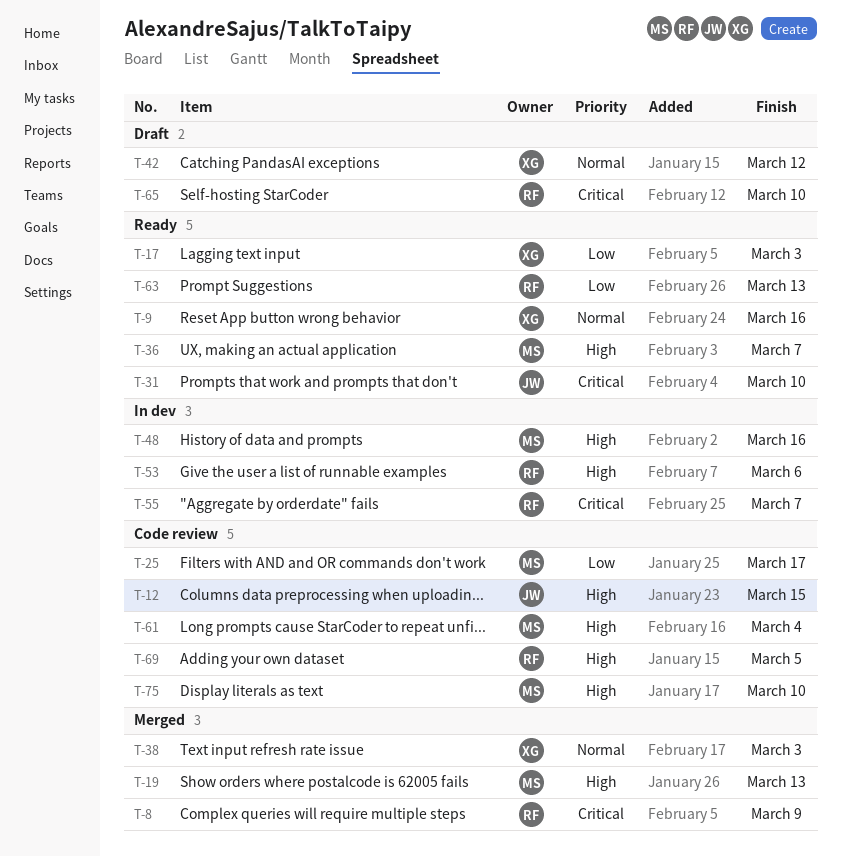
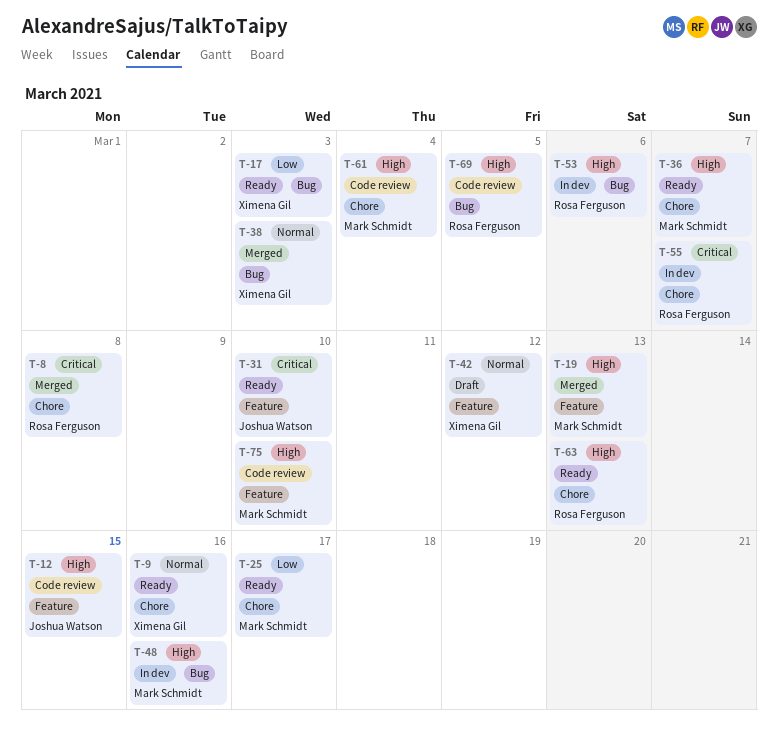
T-8, due: Mar 9 -> Mar 8
T-25, status: Code review -> Ready
T-63, priority: Low -> High
T-65: present -> none

